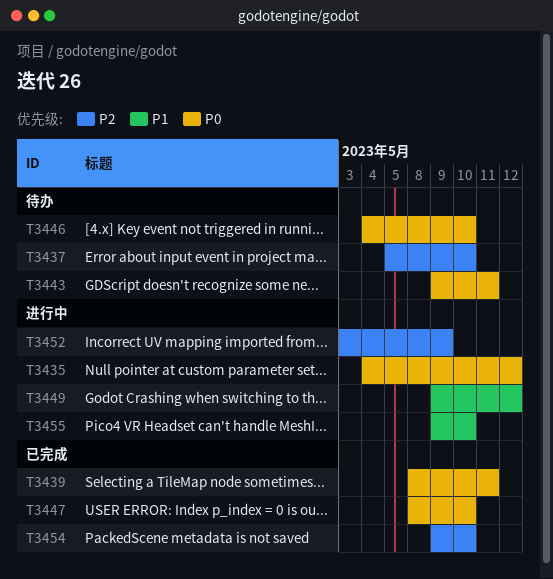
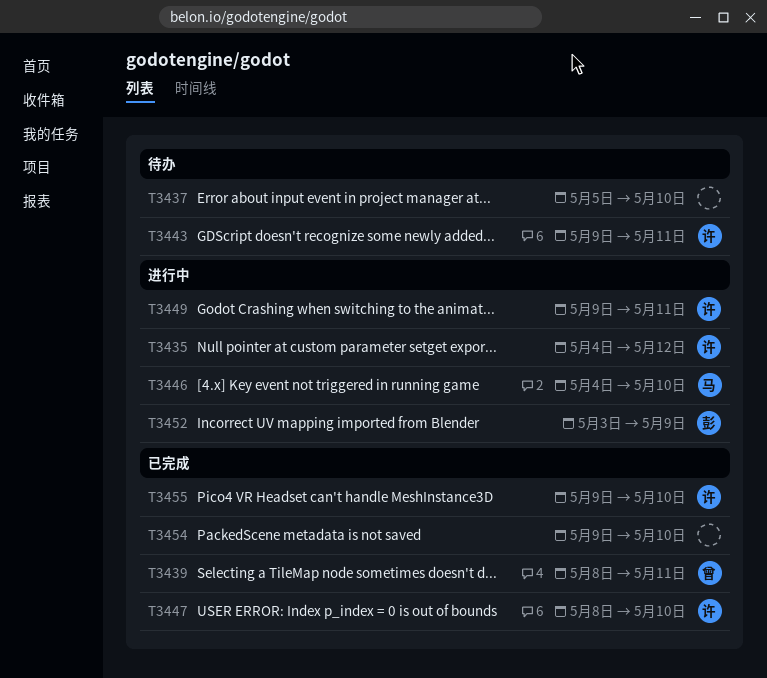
T3446, status: 待办 -> 进行中
T3449, due: May 12 -> May 11
T3455, status: 进行中 -> 已完成

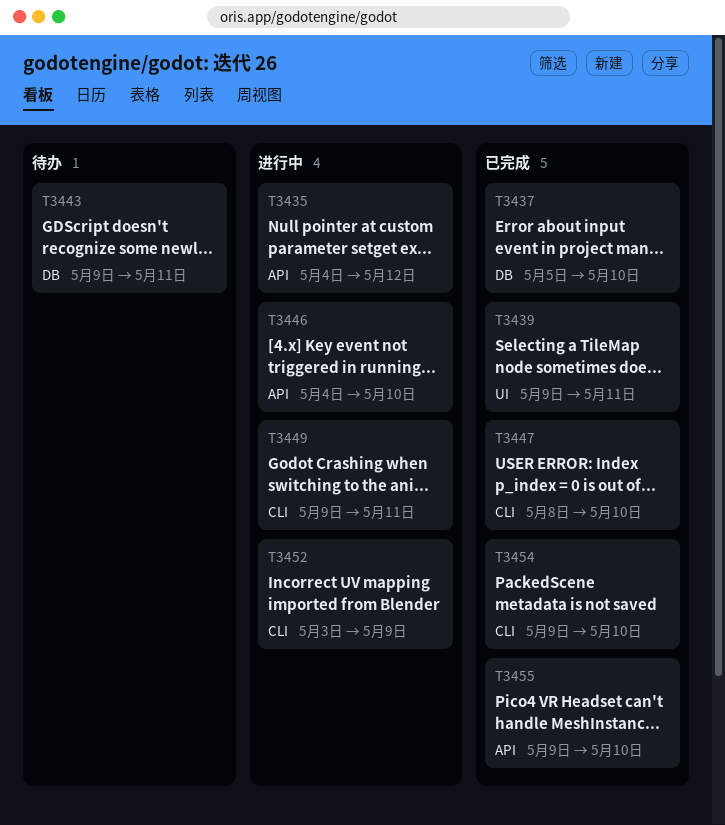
T3437, status: 待办 -> 已完成
T3439, start: May 8 -> May 9

